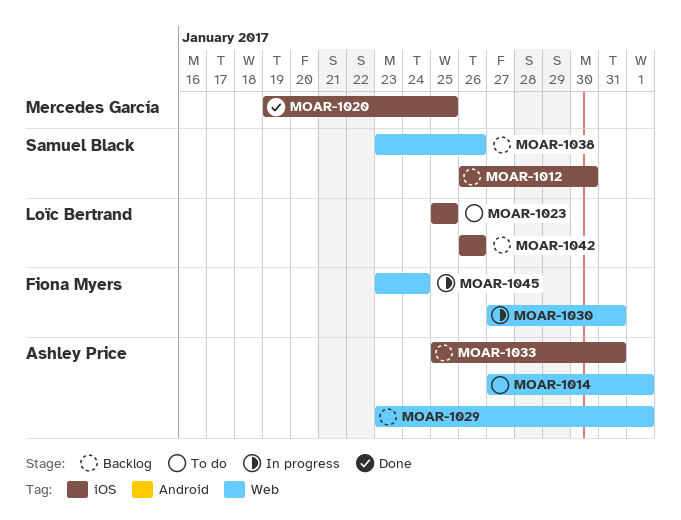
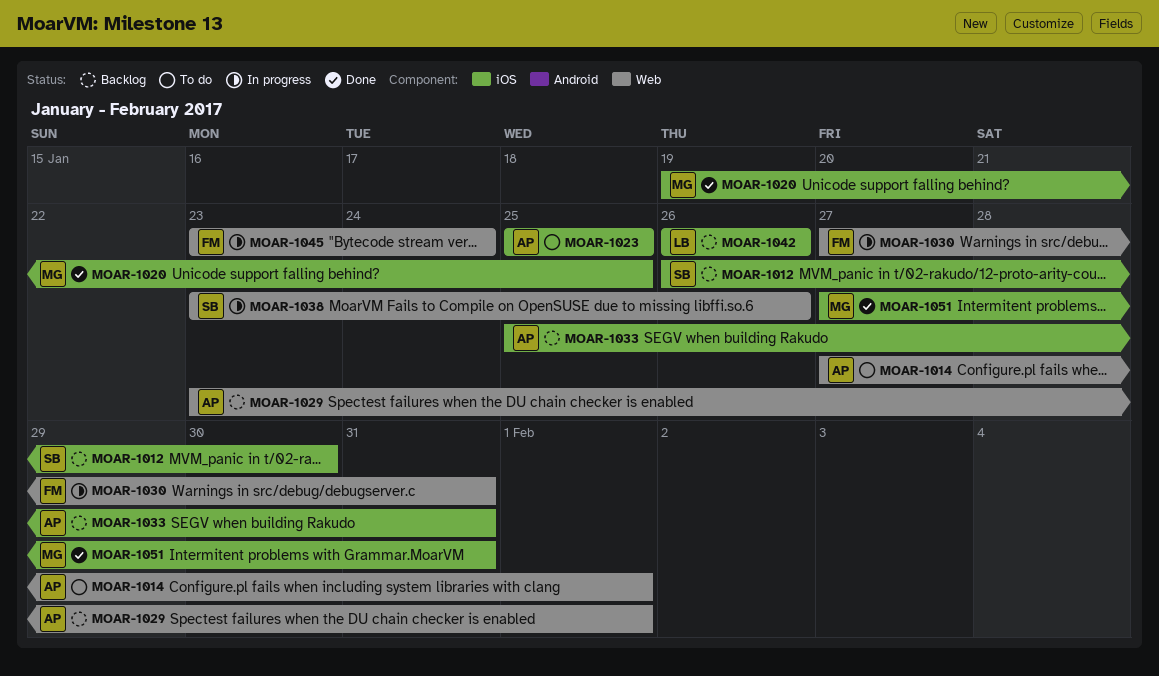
MOAR-1023, owner: Loïc Bertrand -> Ashley Price
MOAR-1038, status: Backlog -> In progress
MOAR-1051: none -> present

